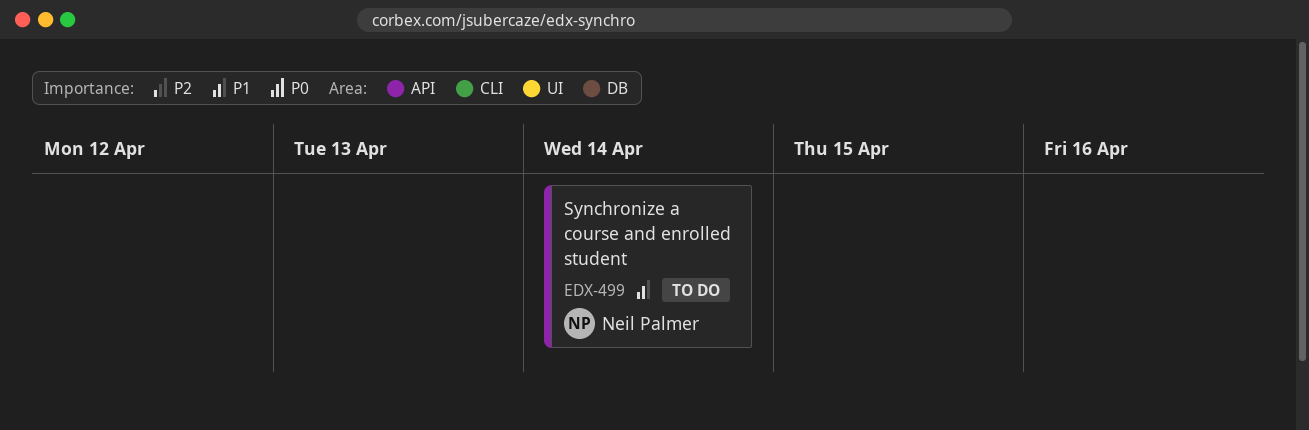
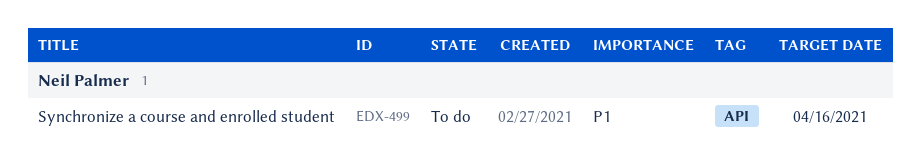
EDX-499, due: Apr 14 -> Apr 16

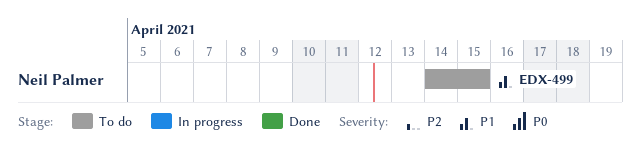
EDX-499, due: Apr 16 -> Apr 15

